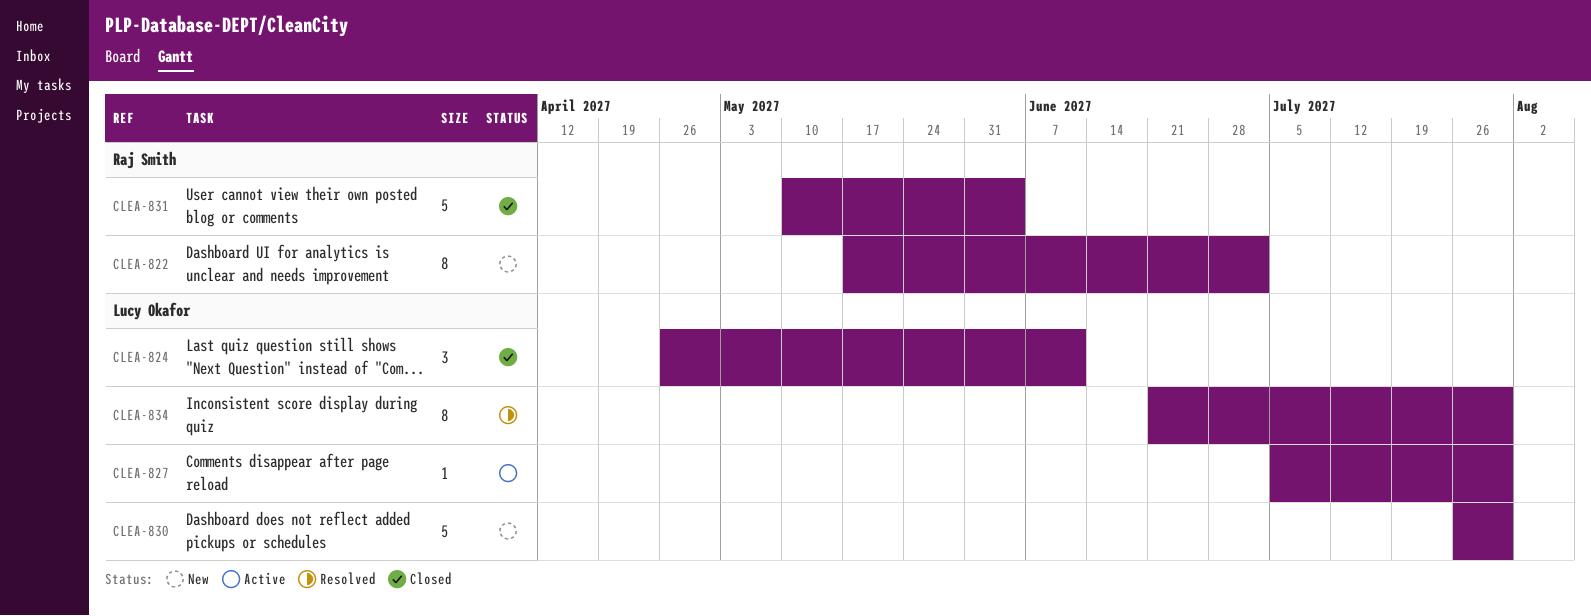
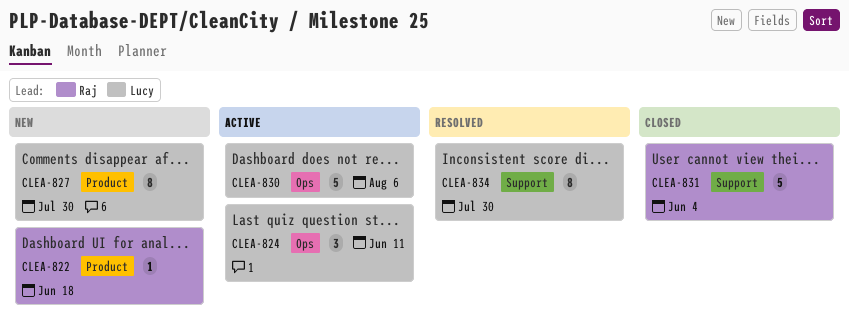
CLEA-822, estimate: 8 -> 1
CLEA-822, due: Jul 2 -> Jun 18
CLEA-824, status: Closed -> Active
CLEA-827, status: Active -> New
CLEA-827, estimate: 1 -> 8
CLEA-830, status: New -> Active
CLEA-830, due: Jul 30 -> Aug 6

